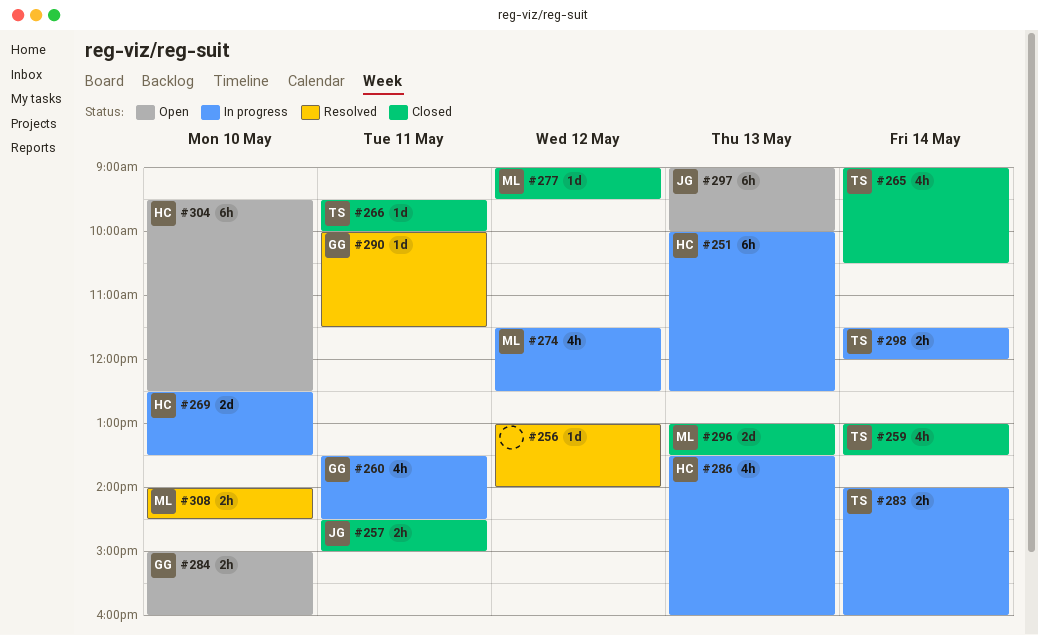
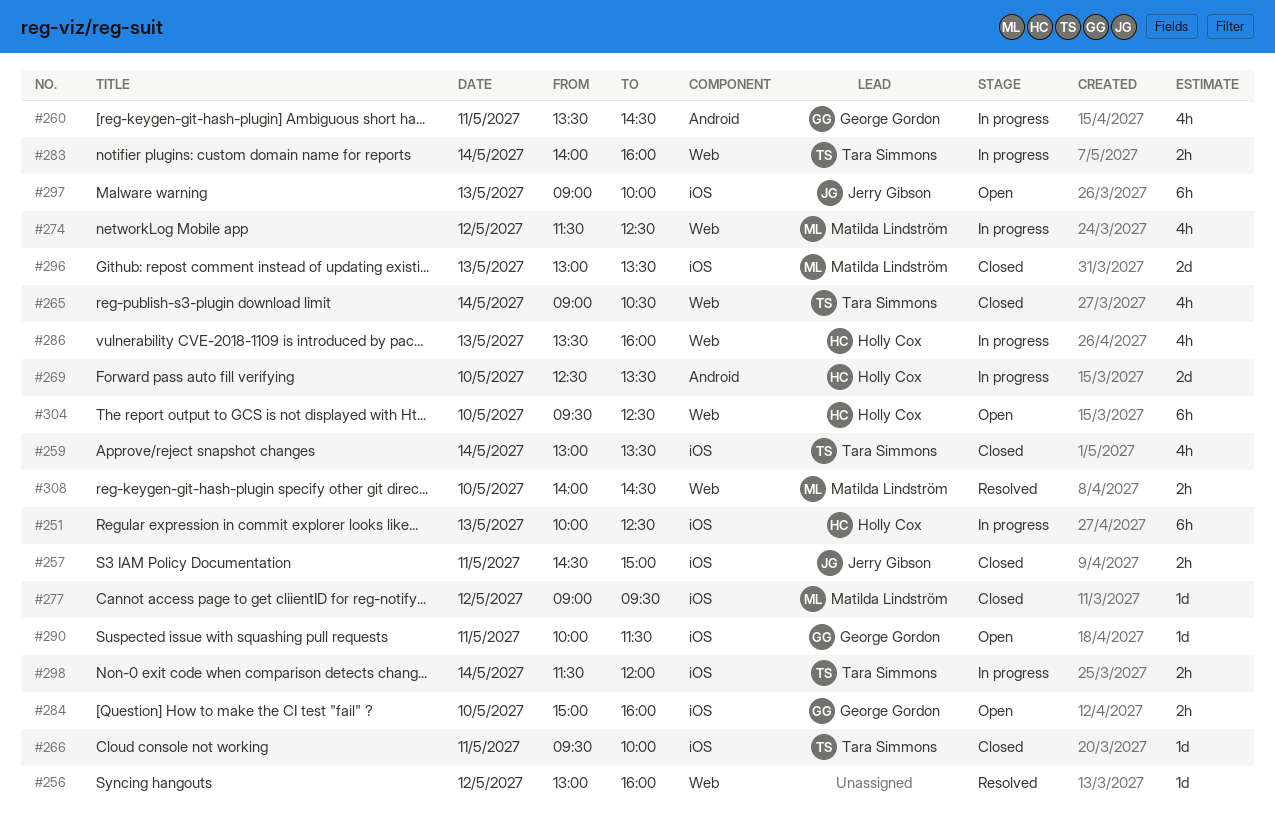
#256, ends: 14:00 -> 16:00
#290, status: Resolved -> Open

